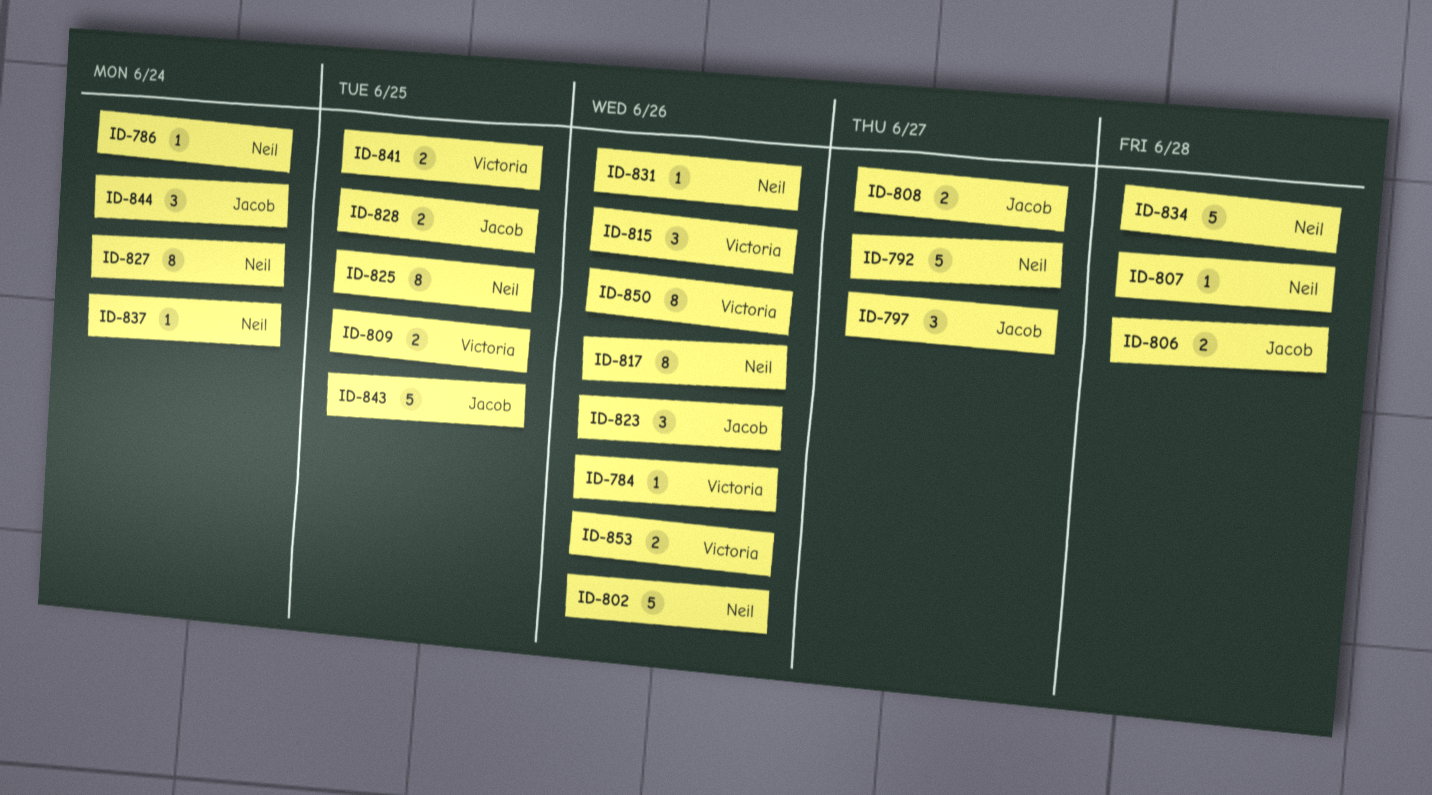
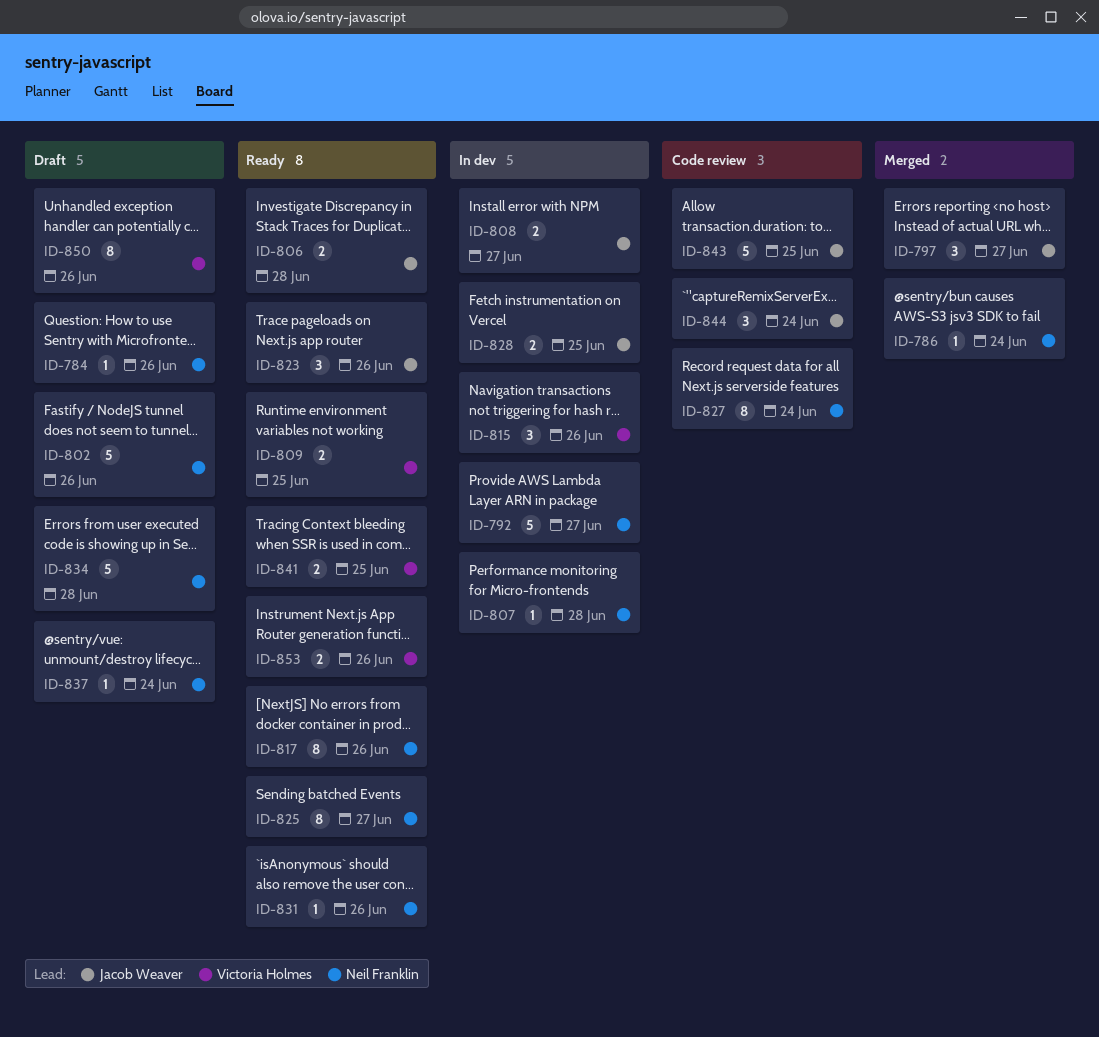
ID-784, owner: Victoria Holmes -> Neil Franklin
ID-825, due: Jun 25 -> Jun 27

